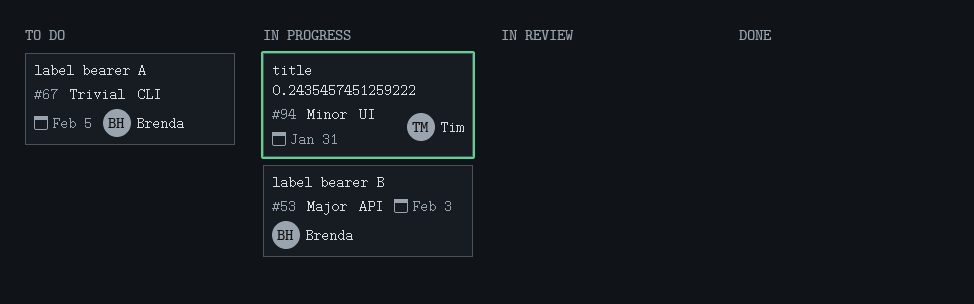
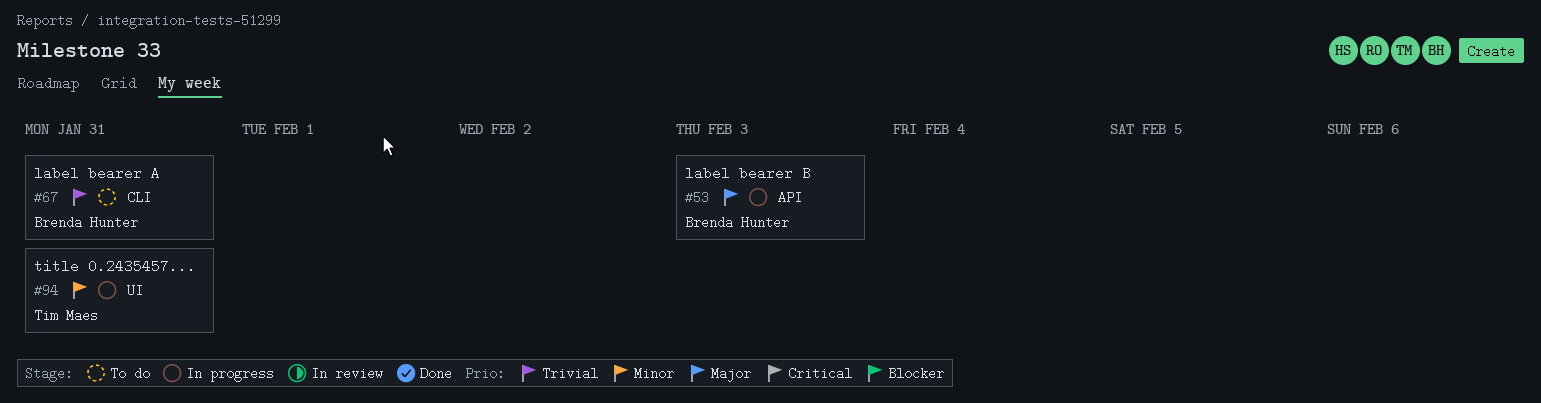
#67, due: Feb 5 -> Jan 31

